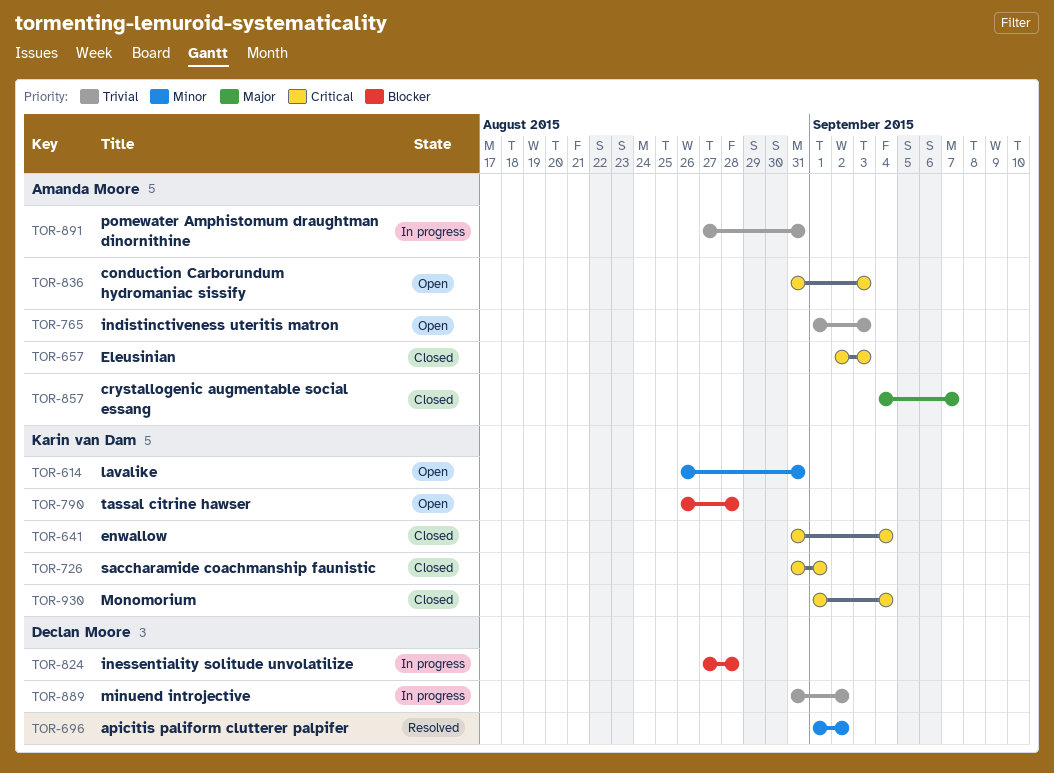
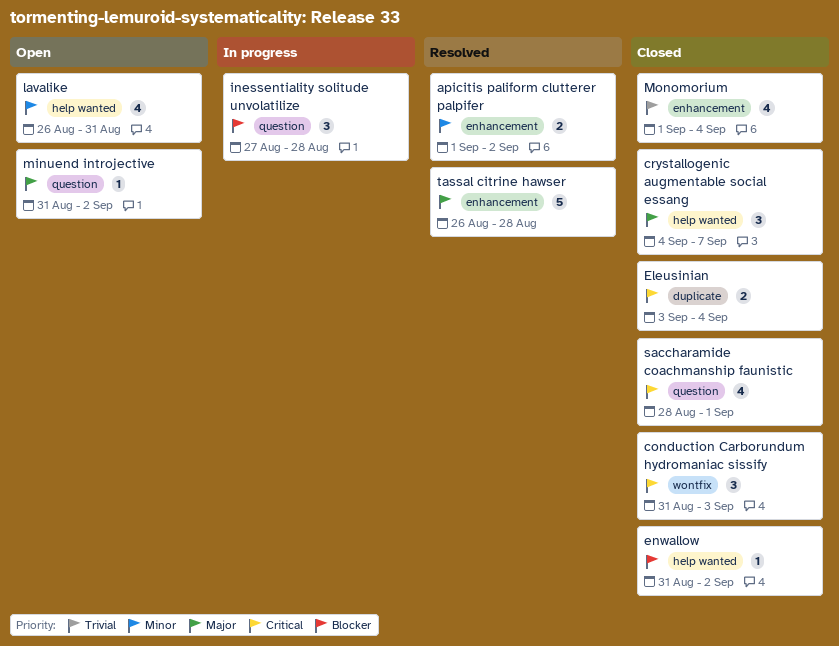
conduction Carborundum hydromaniac sissify, status: Open -> Closed
Eleusinian, start: Sep 2 -> Sep 3
Eleusinian, due: Sep 3 -> Sep 4
enwallow, priority: Critical -> Blocker
enwallow, due: Sep 4 -> Sep 2
indistinctiveness uteritis matron: present -> none
minuend introjective, status: In progress -> Open
minuend introjective, priority: Trivial -> Major
Monomorium, priority: Critical -> Trivial
pomewater Amphistomum draughtman dinornithine: present -> none
saccharamide coachmanship faunistic, start: Aug 31 -> Aug 28
tassal citrine hawser, status: Open -> Resolved
tassal citrine hawser, priority: Blocker -> Major

